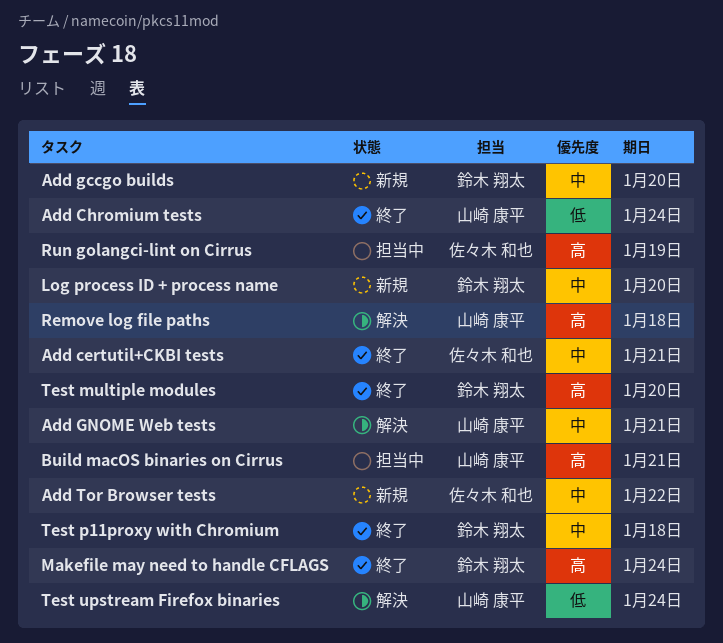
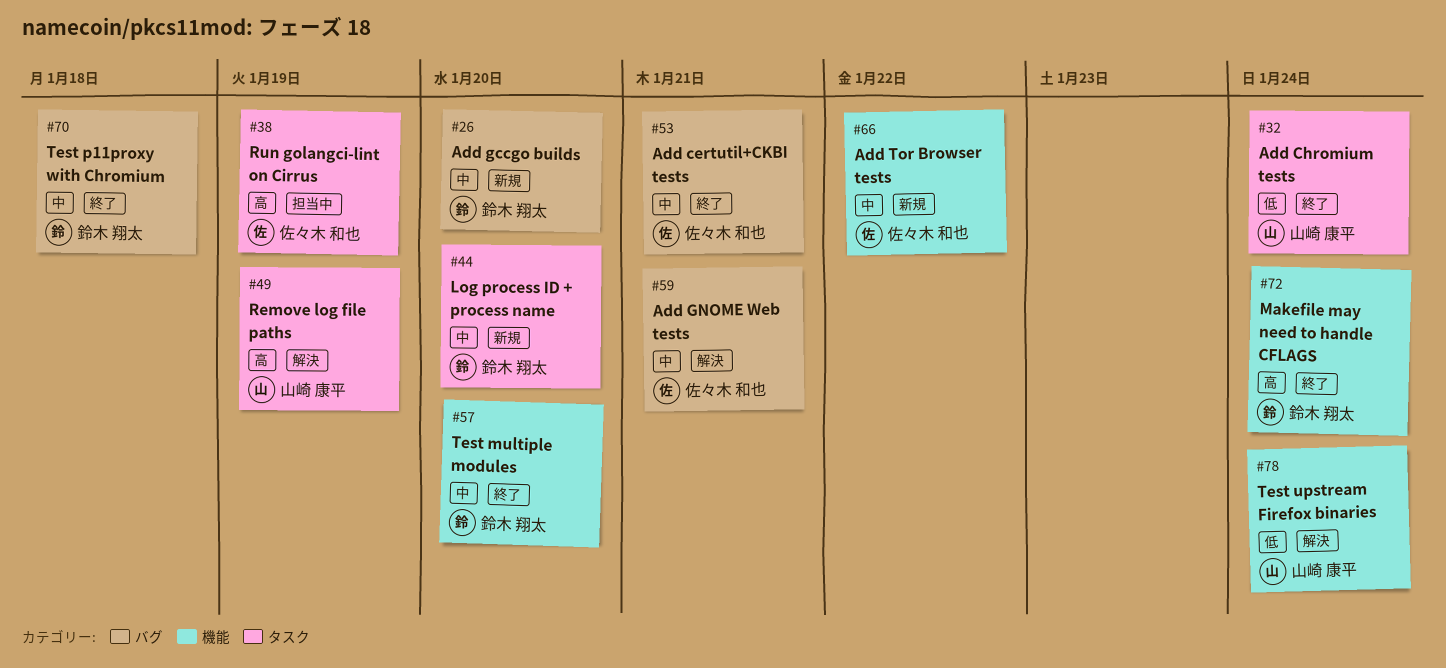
Add GNOME Web tests, owner: 山崎 康平 -> 佐々木 和也
Build macOS binaries on Cirrus: present -> none
Remove log file paths, due: Jan 18 -> Jan 19
Test multiple modules, priority: 高 -> 中

